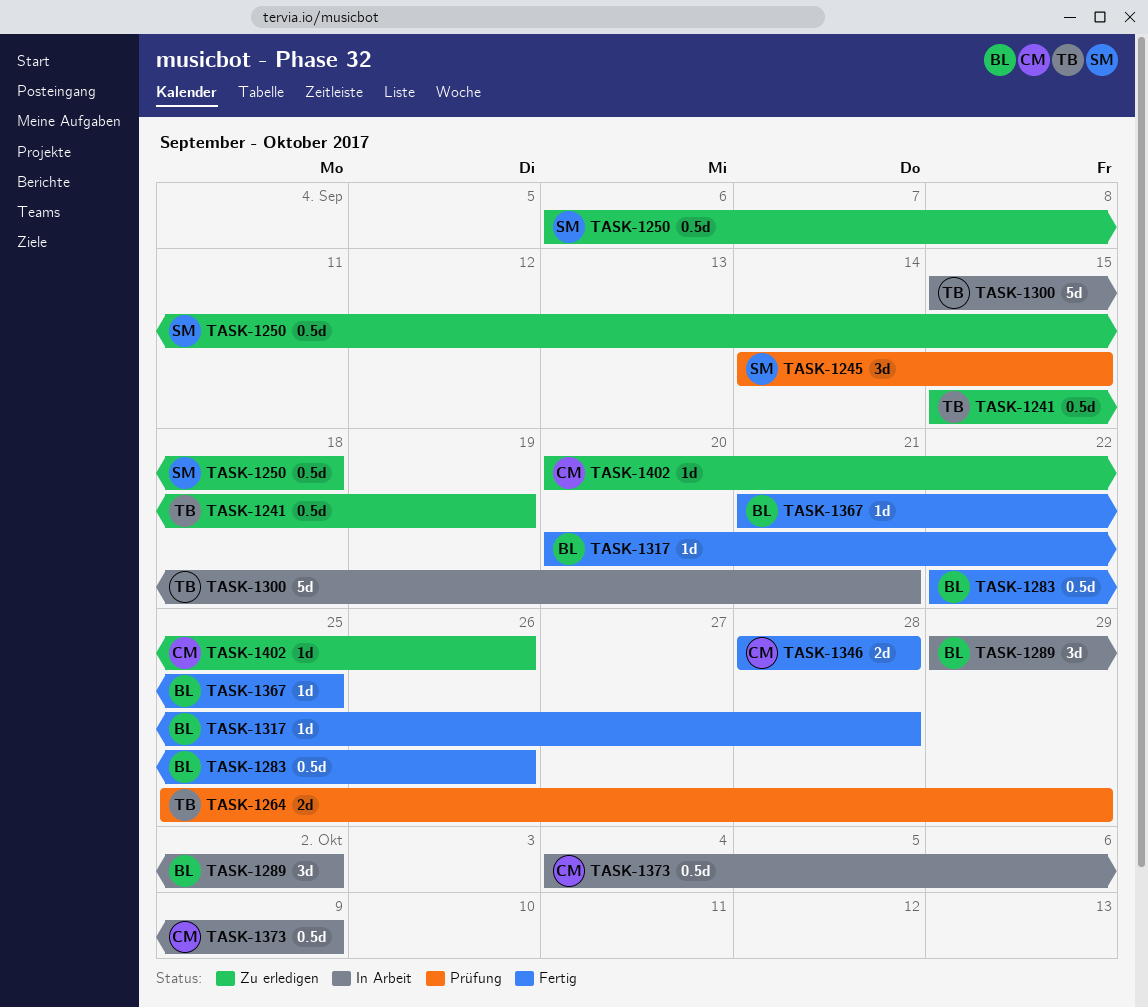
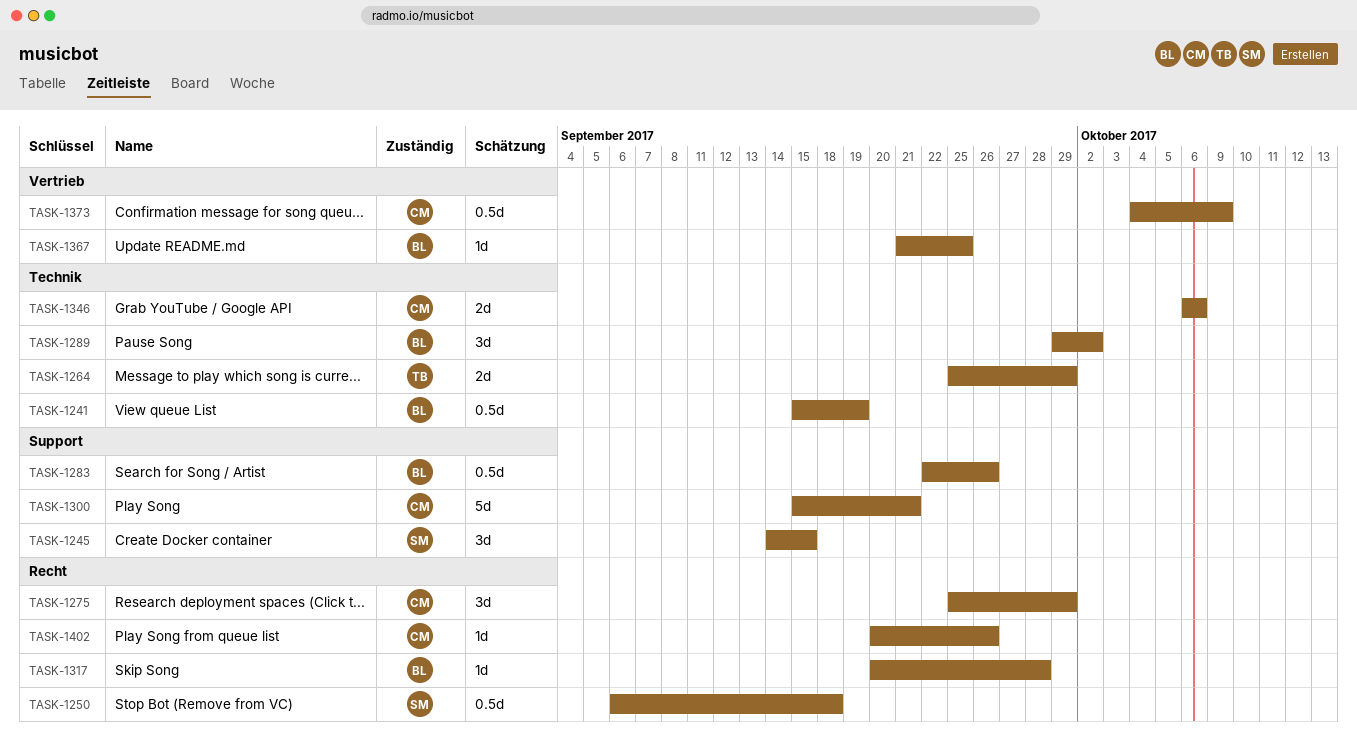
TASK-1241, owner: TB -> BL
TASK-1275: none -> present
TASK-1300, owner: TB -> CM
TASK-1346, start: Sep 28 -> Oct 6
TASK-1346, due: Sep 28 -> Oct 6

